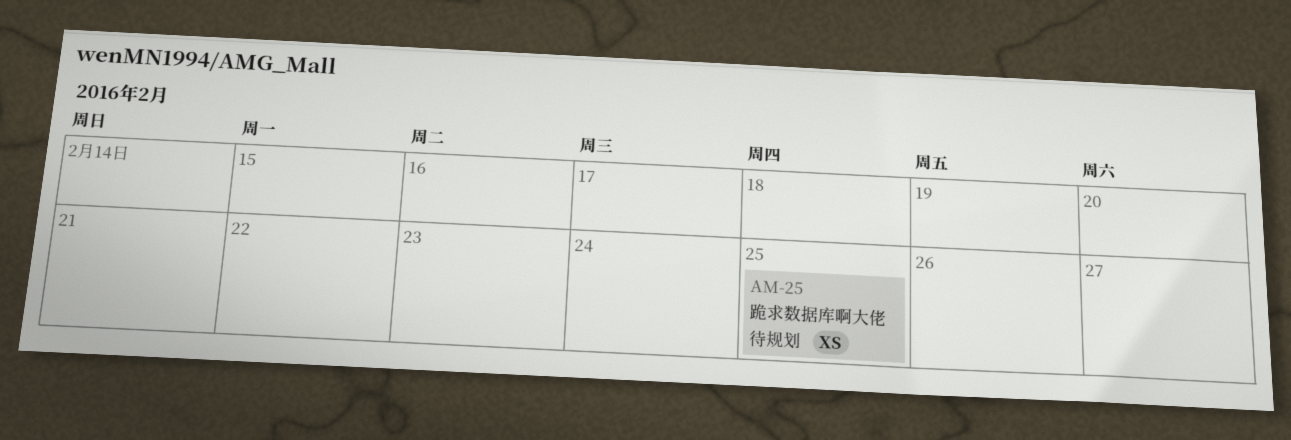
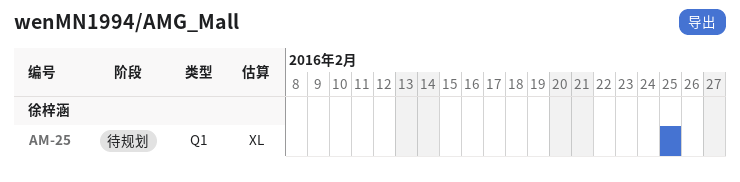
AM-25, estimate: XS -> XL

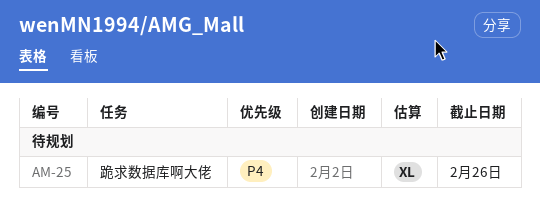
AM-25, due: Feb 25 -> Feb 26

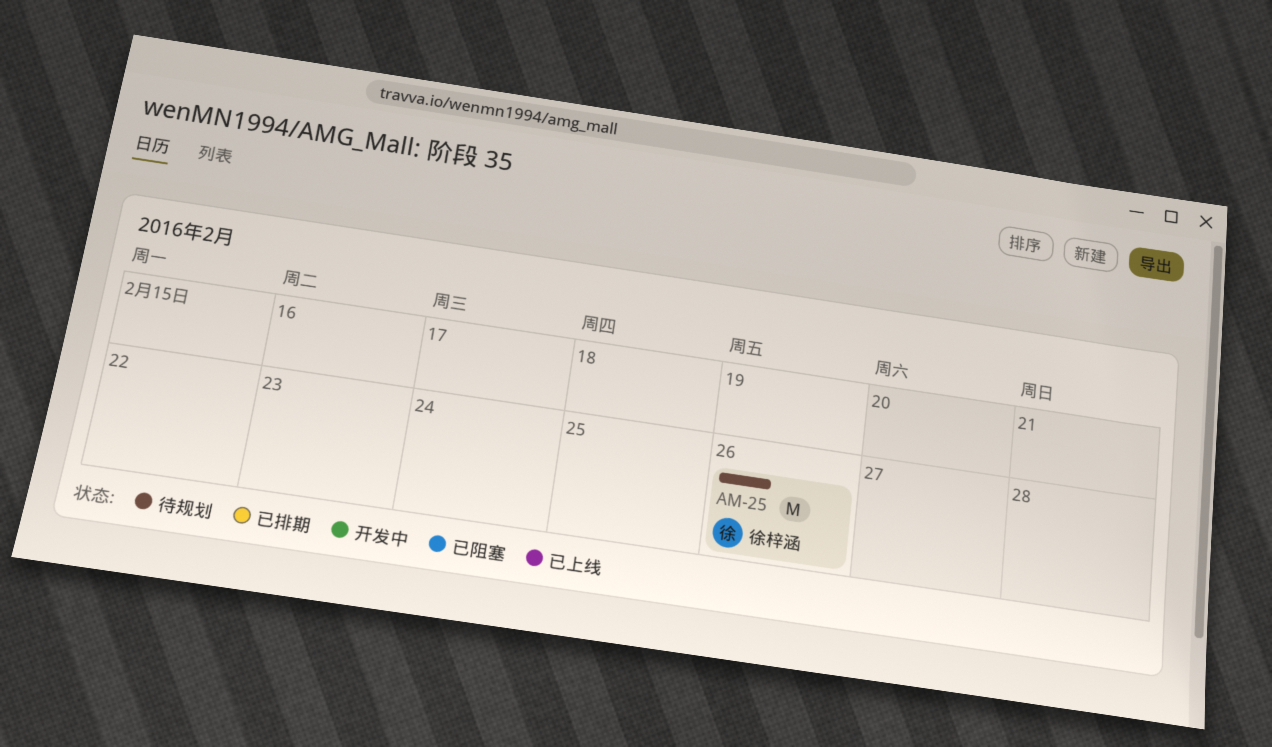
AM-25, estimate: XL -> M

